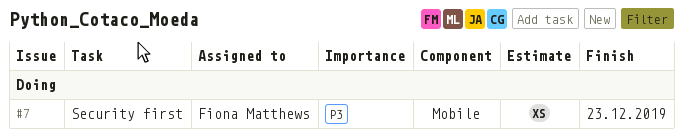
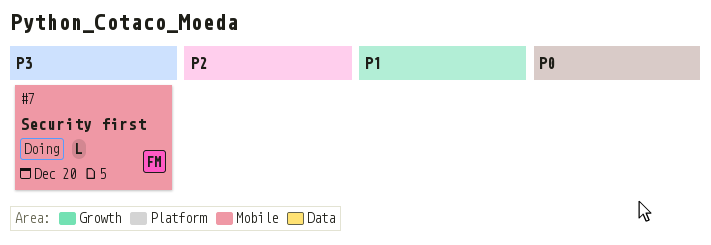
#7, estimate: XS -> L
#7, due: Dec 23 -> Dec 20

